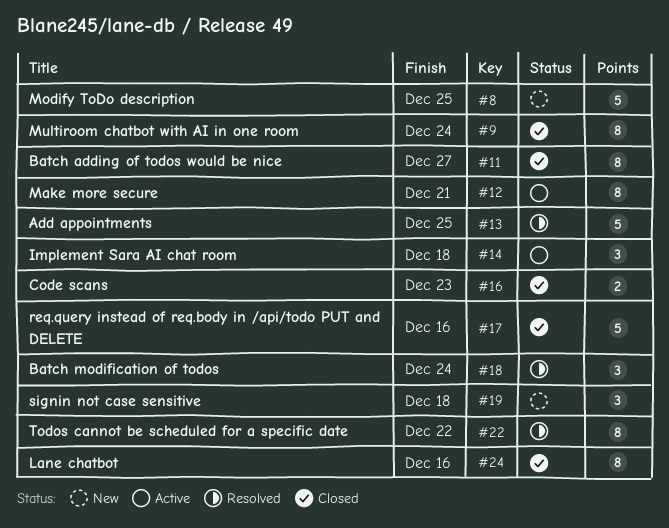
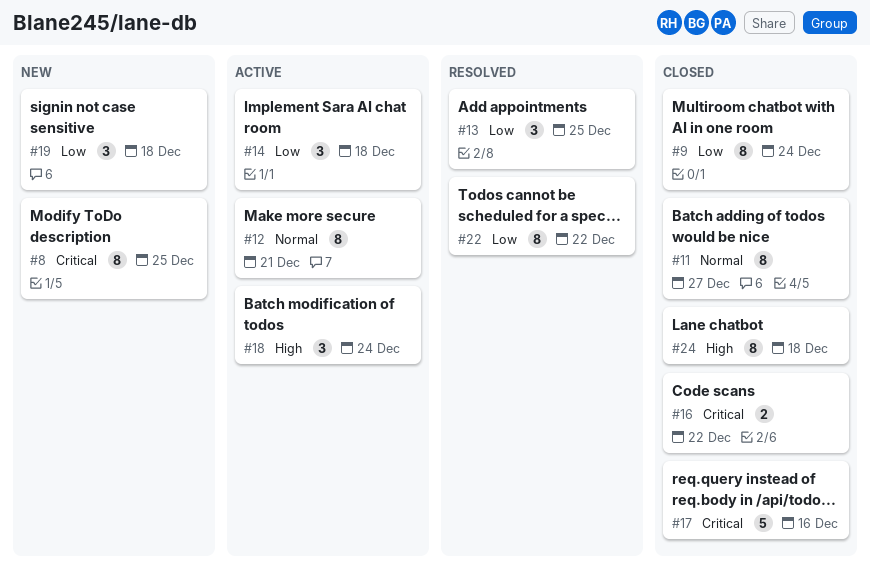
#8, estimate: 5 -> 8
#13, estimate: 5 -> 3
#16, due: Dec 23 -> Dec 22
#18, status: Resolved -> Active
#24, due: Dec 16 -> Dec 18

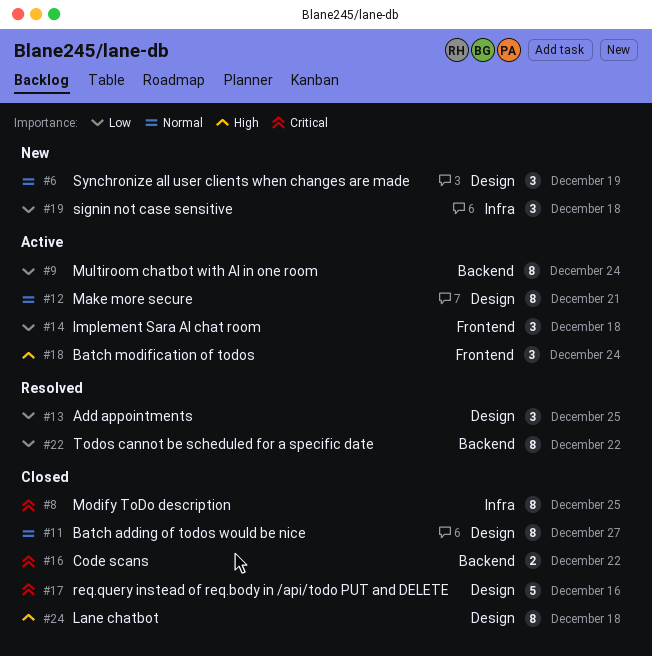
#6: none -> present
#8, status: New -> Closed
#9, status: Closed -> Active

